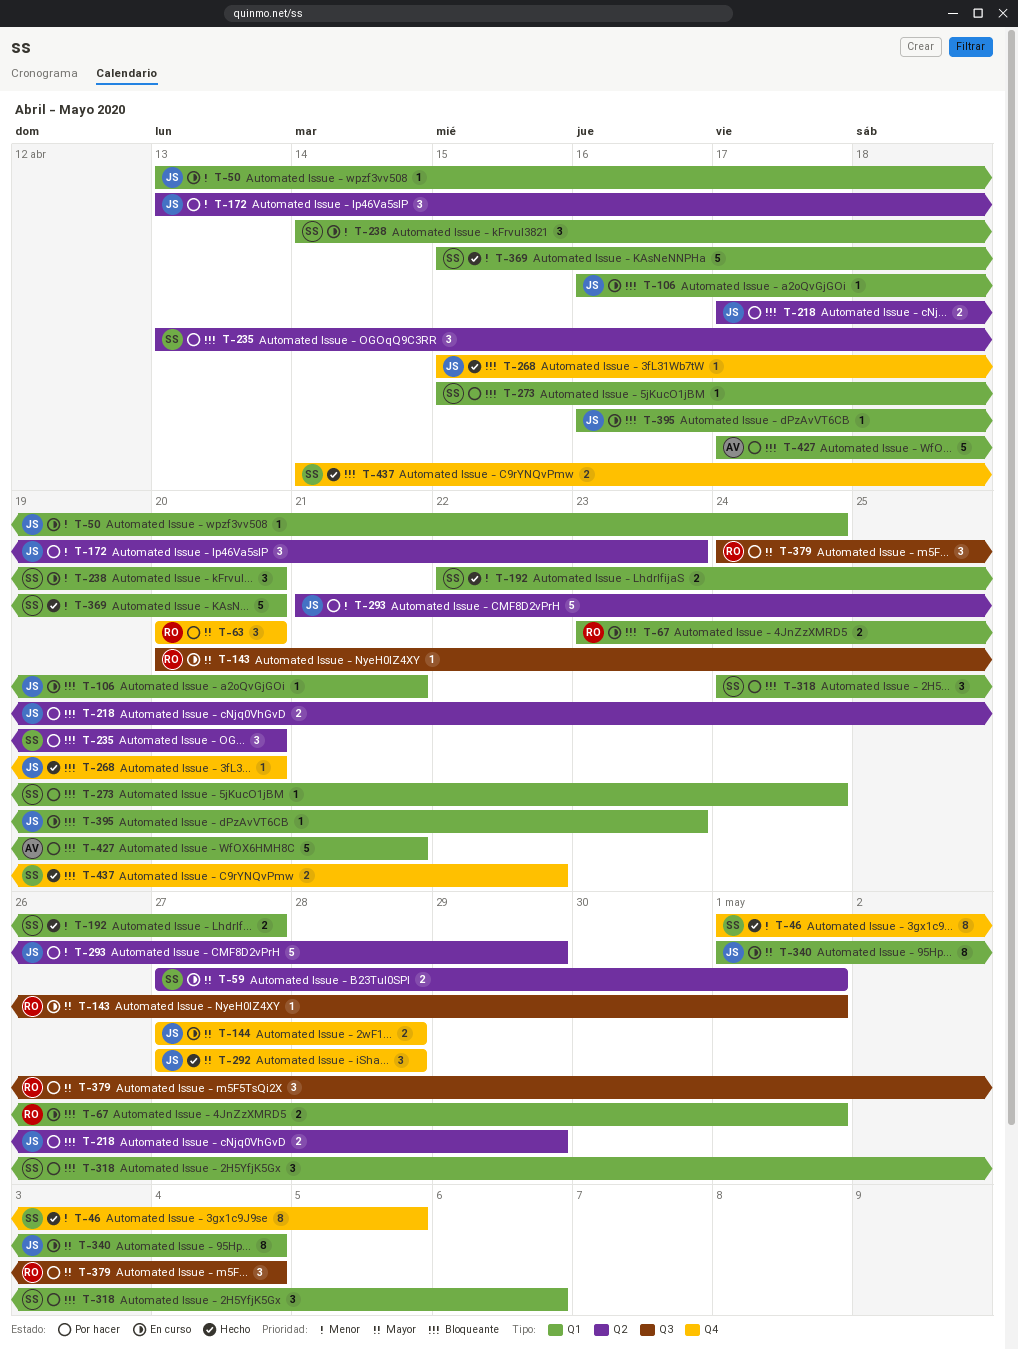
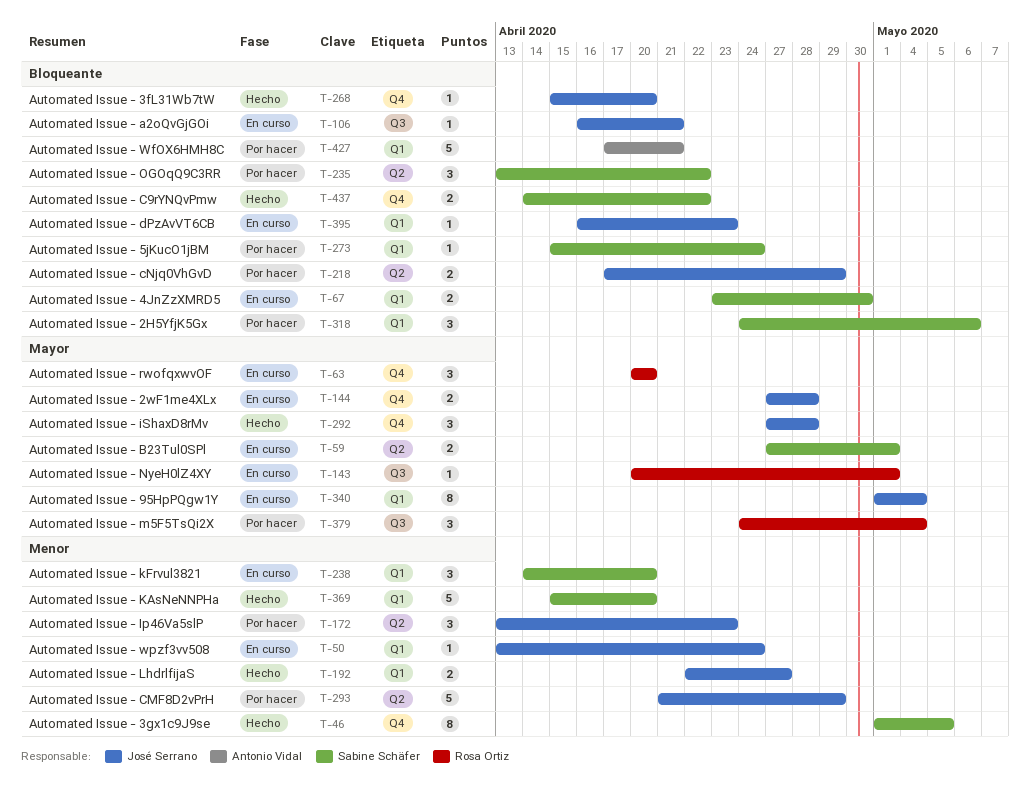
T-63, status: Por hacer -> En curso
T-67, owner: Rosa Ortiz -> Sabine Schäfer
T-67, due: May 1 -> Apr 30
T-106, label: Q1 -> Q3
T-192, owner: Sabine Schäfer -> José Serrano
T-235, due: Apr 20 -> Apr 22

